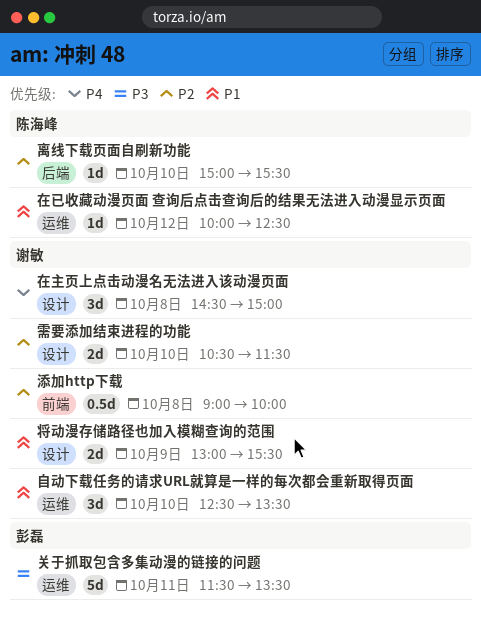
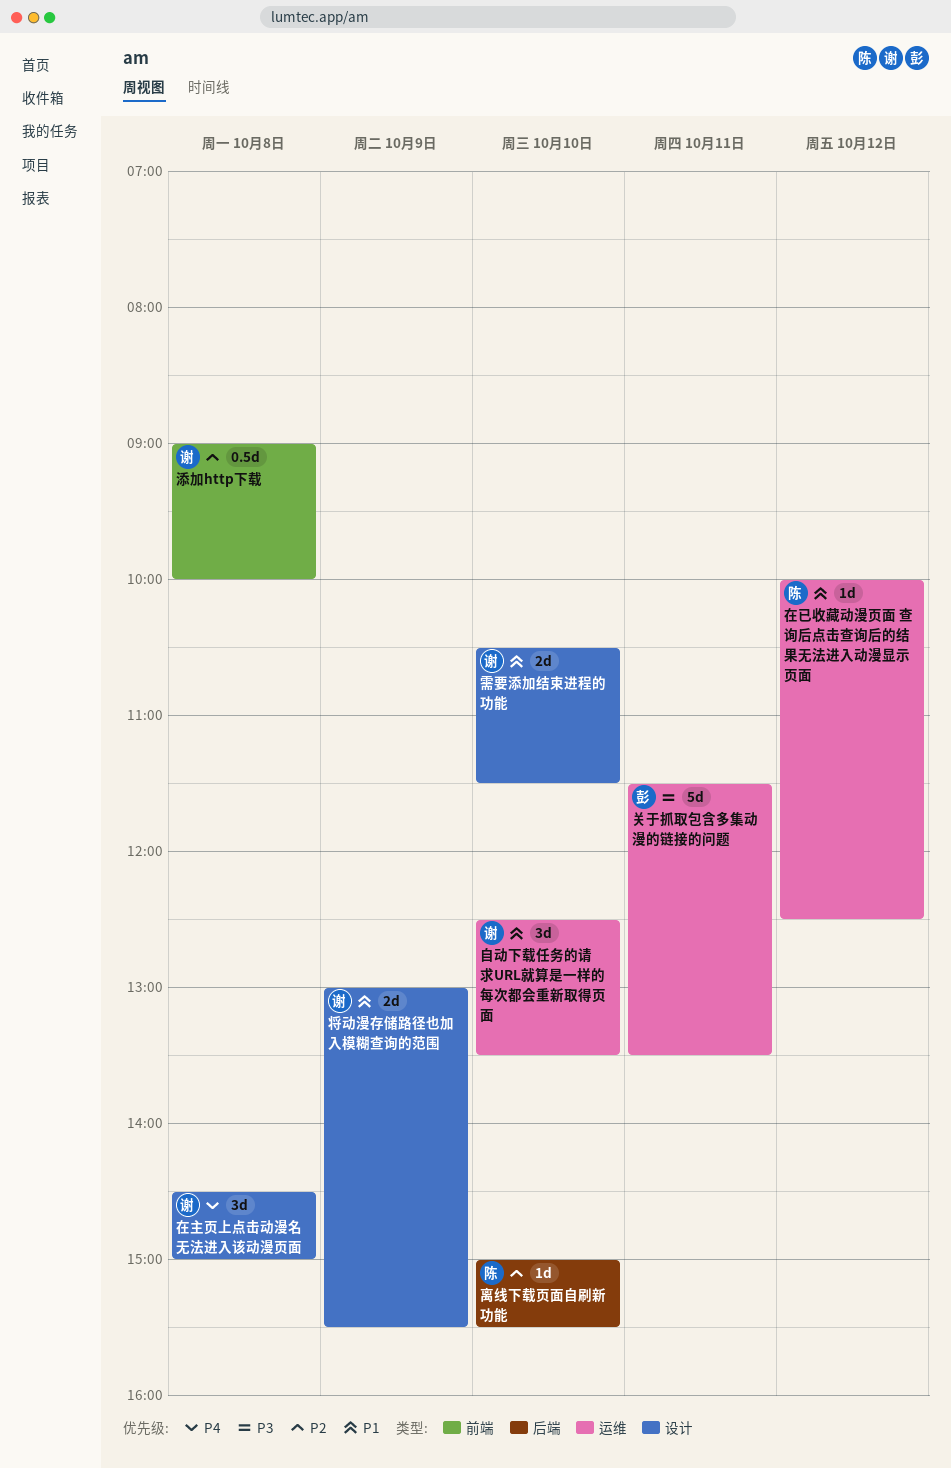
需要添加结束进程的功能, priority: P2 -> P1

